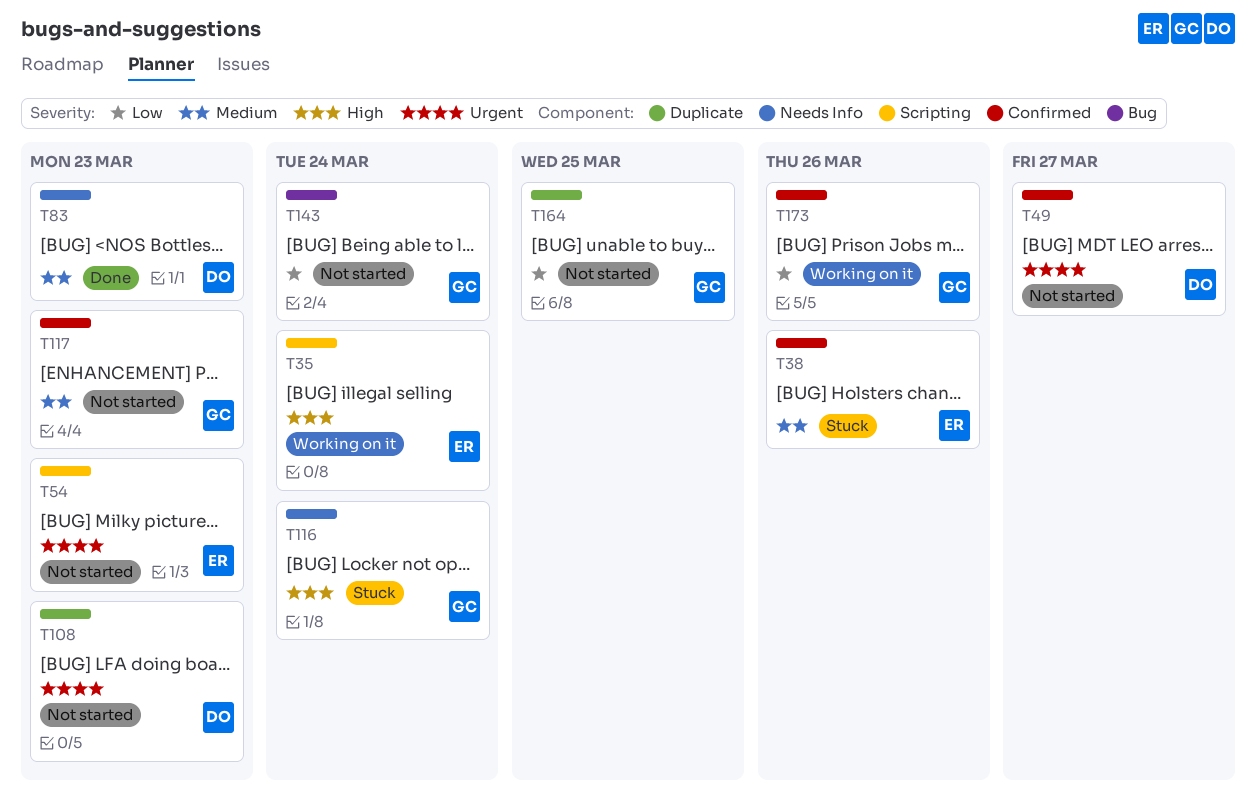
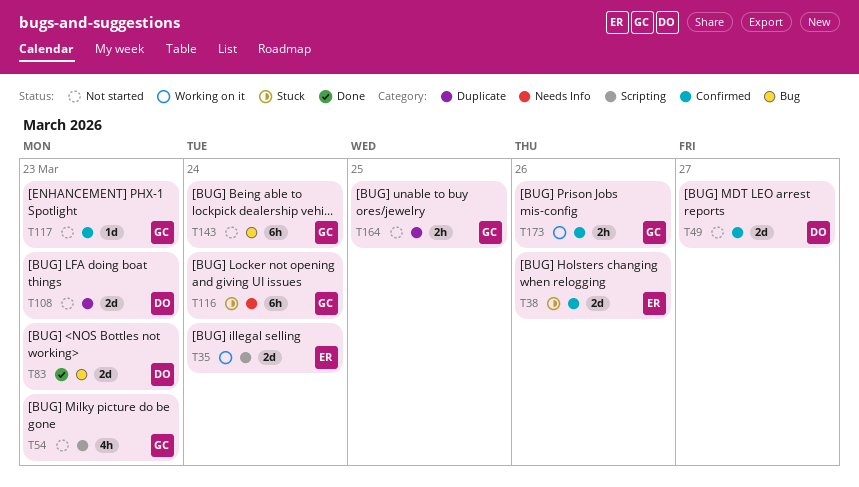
T54, owner: ER -> GC
T83, label: Needs Info -> Bug

